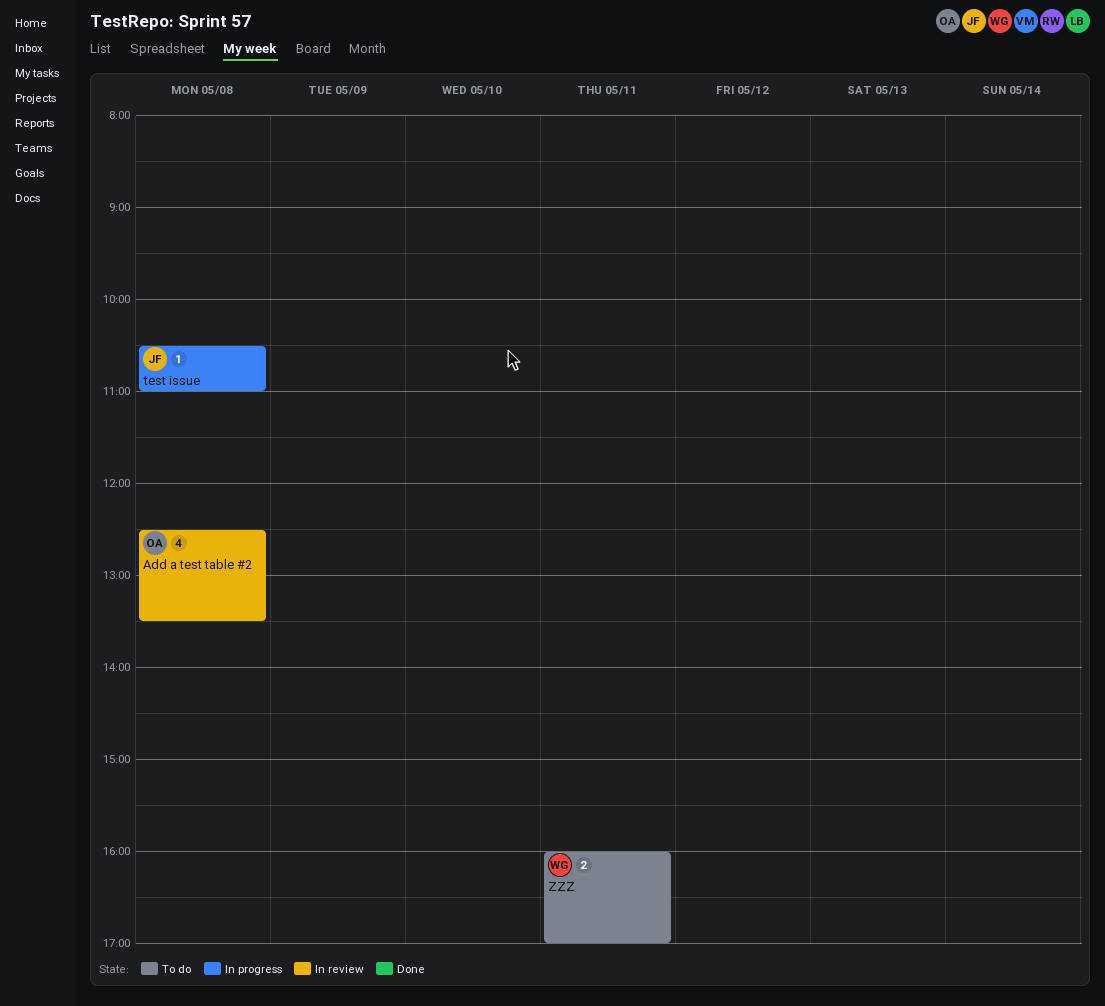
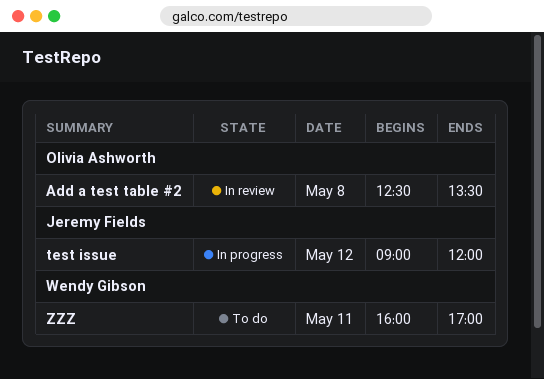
test issue, day: May 8 -> May 12
test issue, begins: 10:30 -> 09:00
test issue, ends: 11:00 -> 12:00

